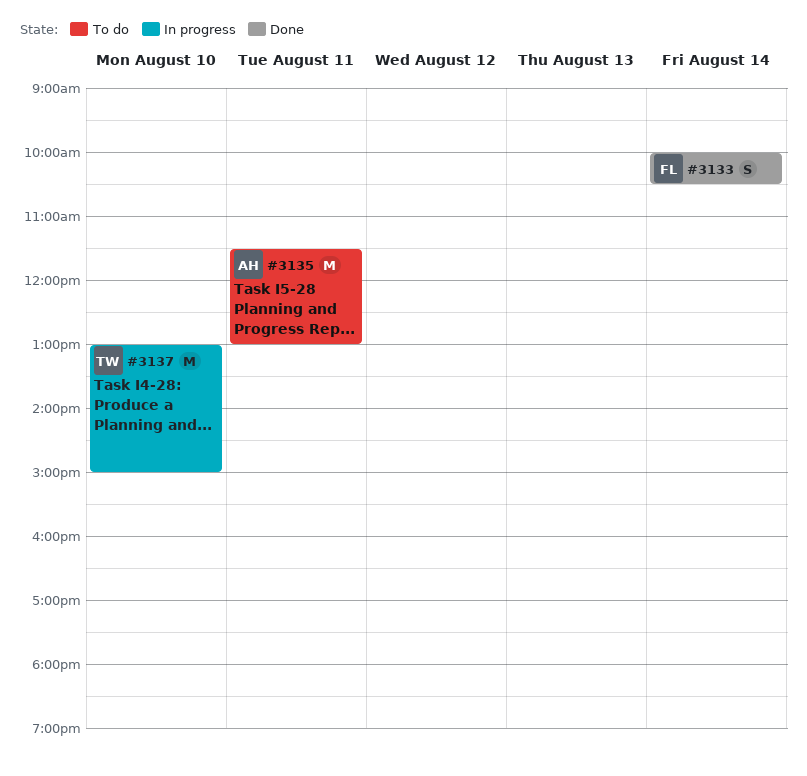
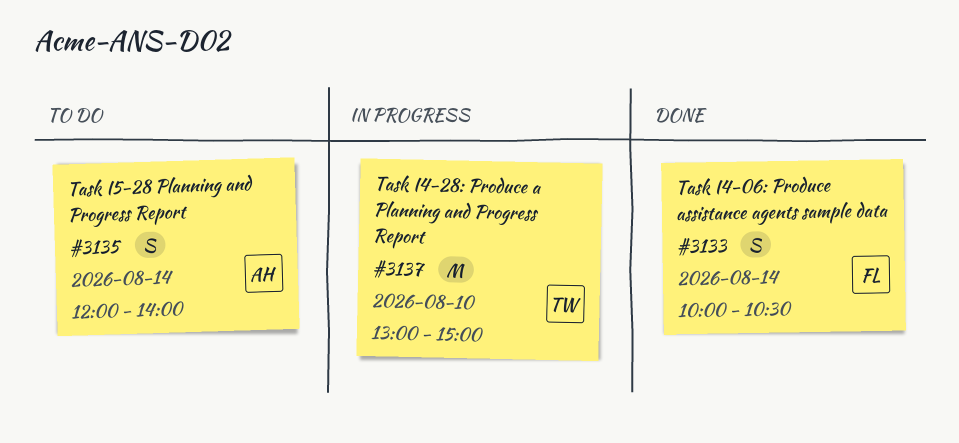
#3135, estimate: M -> S
#3135, day: Aug 11 -> Aug 14
#3135, begins: 11:30 -> 12:00
#3135, ends: 13:00 -> 14:00

